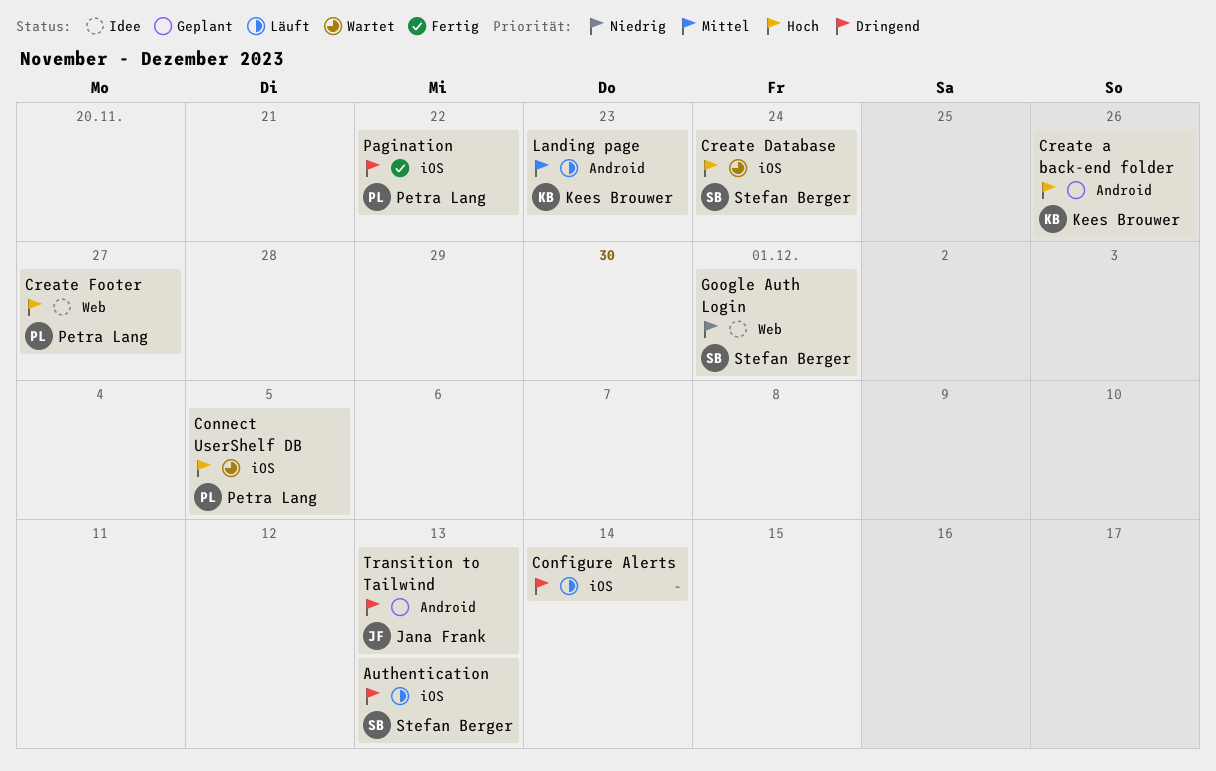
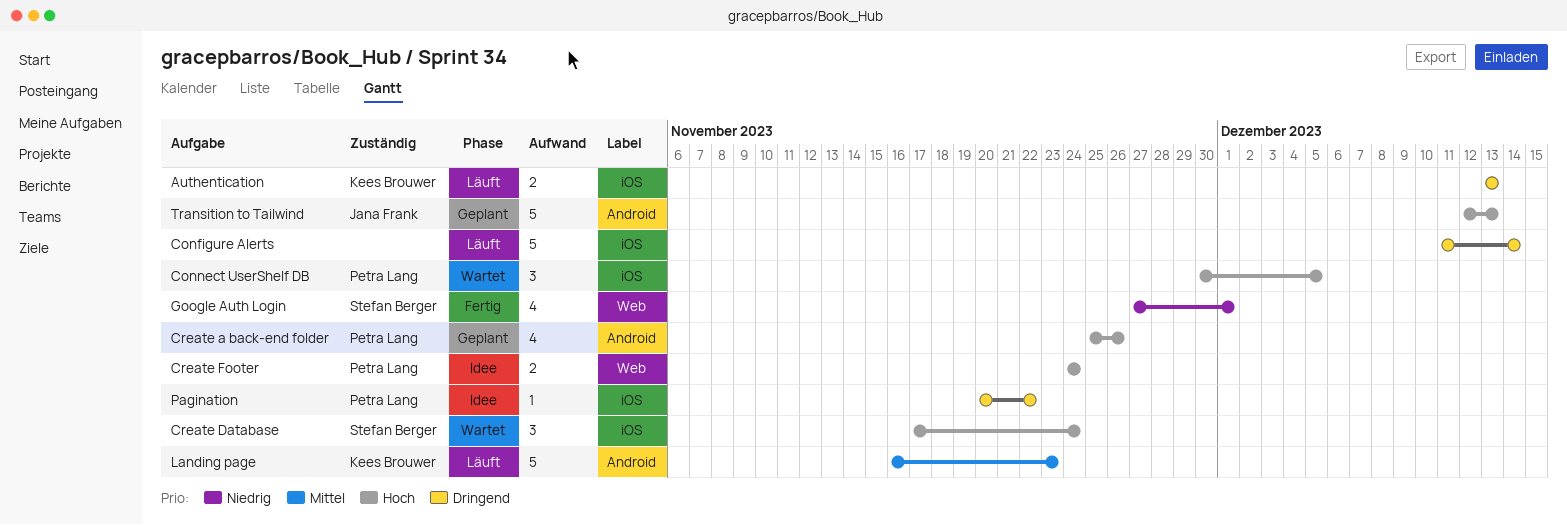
Authentication, owner: Stefan Berger -> Kees Brouwer
Create a back-end folder, owner: Kees Brouwer -> Petra Lang
Create Footer, due: Nov 27 -> Nov 24
Google Auth Login, status: Idee -> Fertig
Pagination, status: Fertig -> Idee
Transition to Tailwind, priority: Dringend -> Hoch

